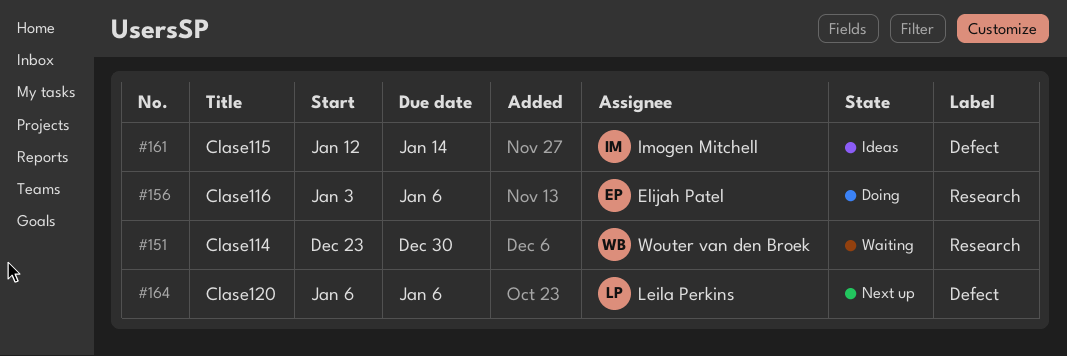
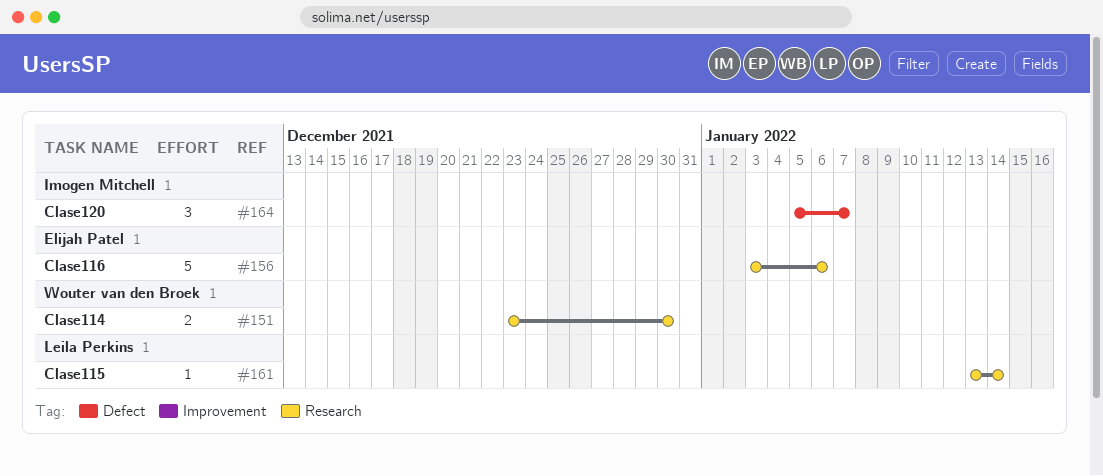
#161, owner: Imogen Mitchell -> Leila Perkins
#161, label: Defect -> Research
#161, start: Jan 12 -> Jan 13
#164, owner: Leila Perkins -> Imogen Mitchell
#164, start: Jan 6 -> Jan 5
#164, due: Jan 6 -> Jan 7

